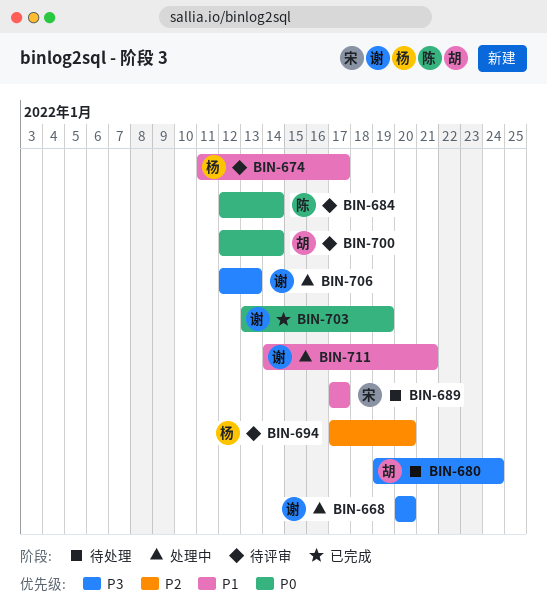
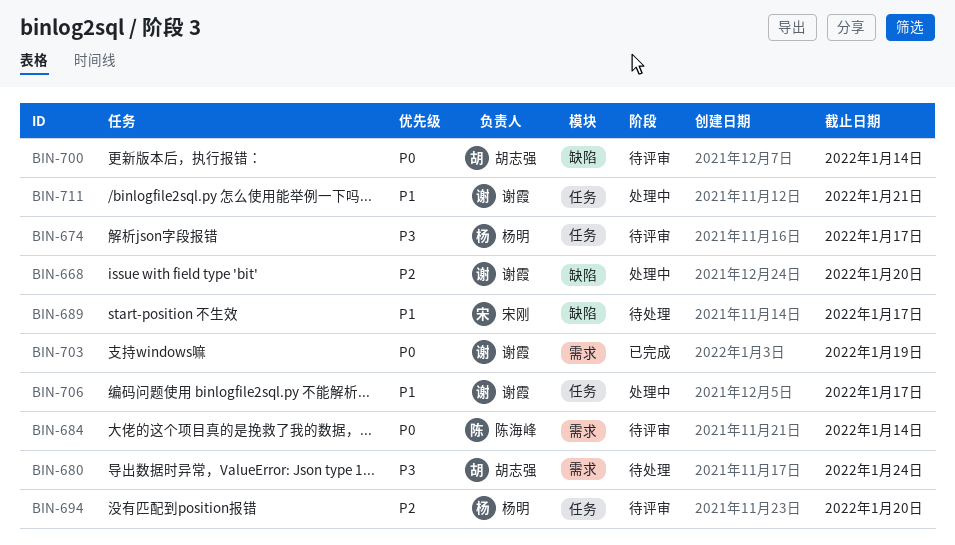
BIN-668, priority: P3 -> P2
BIN-674, priority: P1 -> P3
BIN-706, priority: P3 -> P1
BIN-706, due: Jan 13 -> Jan 17

